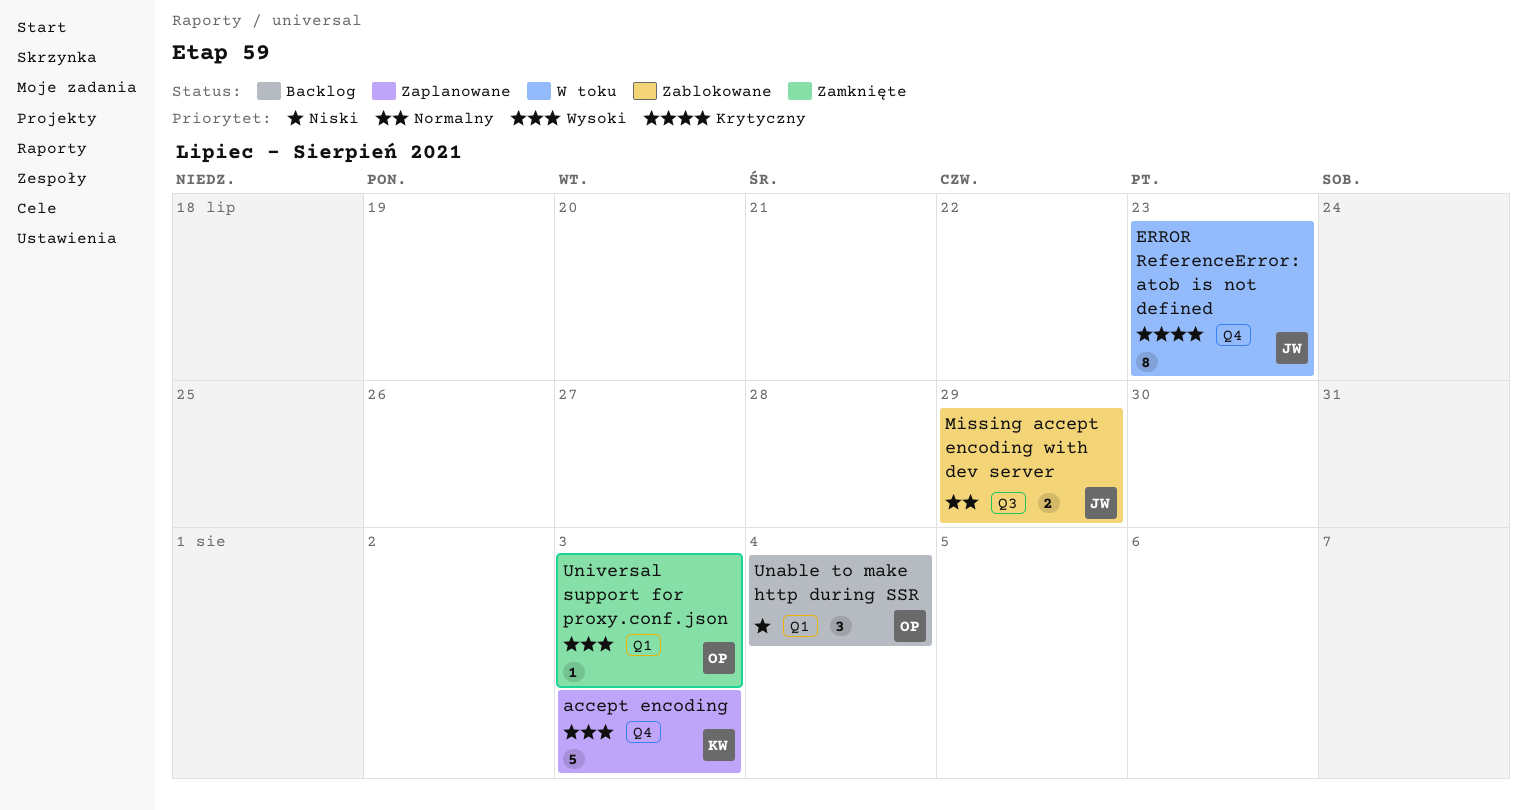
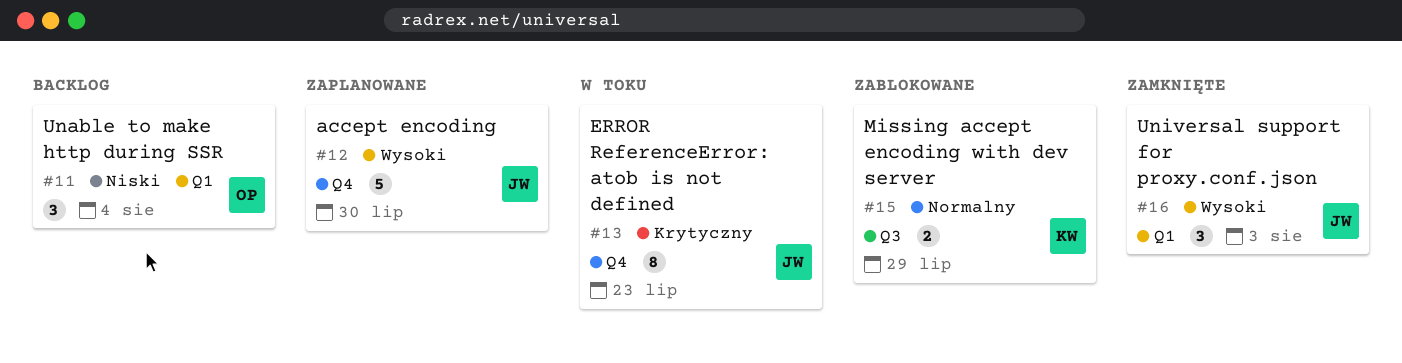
accept encoding, owner: KW -> JW
accept encoding, due: Aug 3 -> Jul 30
Missing accept encoding with dev server, owner: JW -> KW
Universal support for proxy.conf.json, owner: OP -> JW
Universal support for proxy.conf.json, estimate: 1 -> 3

